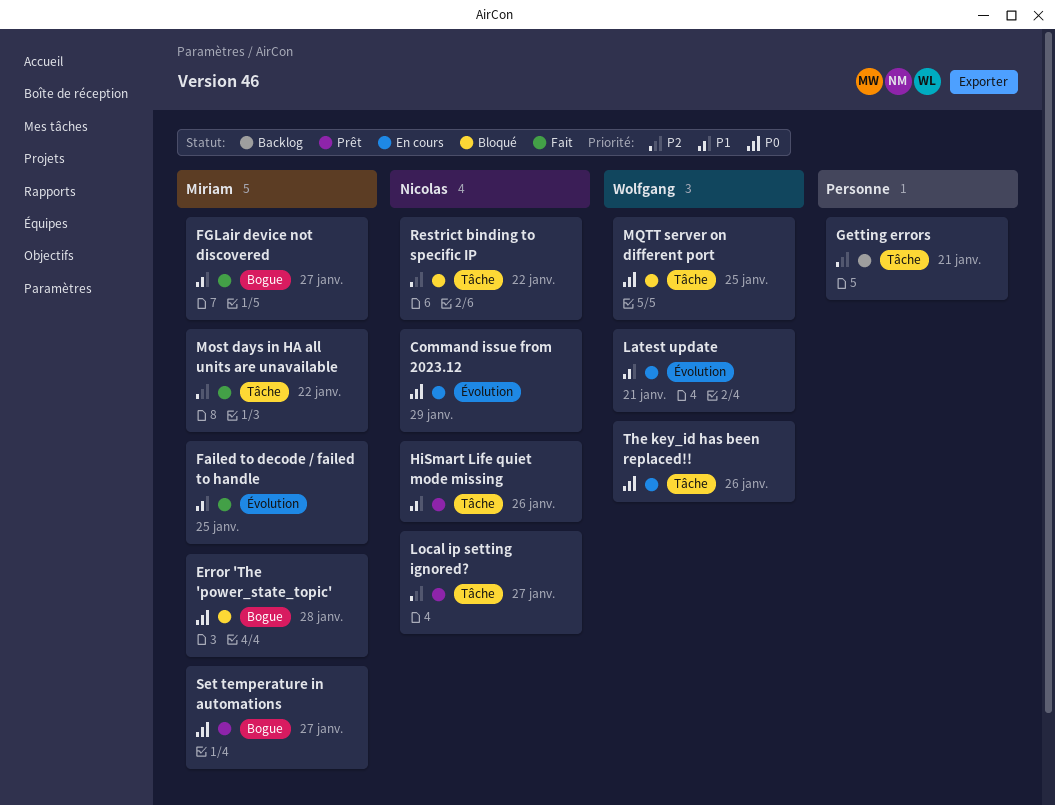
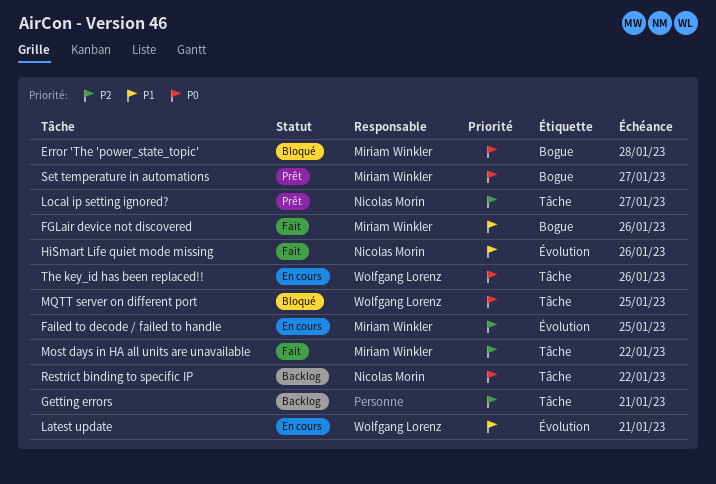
Command issue from 2023.12: present -> none
Failed to decode / failed to handle, status: Fait -> En cours
Failed to decode / failed to handle, priority: P1 -> P2
FGLair device not discovered, due: Jan 27 -> Jan 26
HiSmart Life quiet mode missing, status: Prêt -> Fait
HiSmart Life quiet mode missing, label: Tâche -> Évolution
Restrict binding to specific IP, status: Bloqué -> Backlog
Restrict binding to specific IP, priority: P2 -> P0

